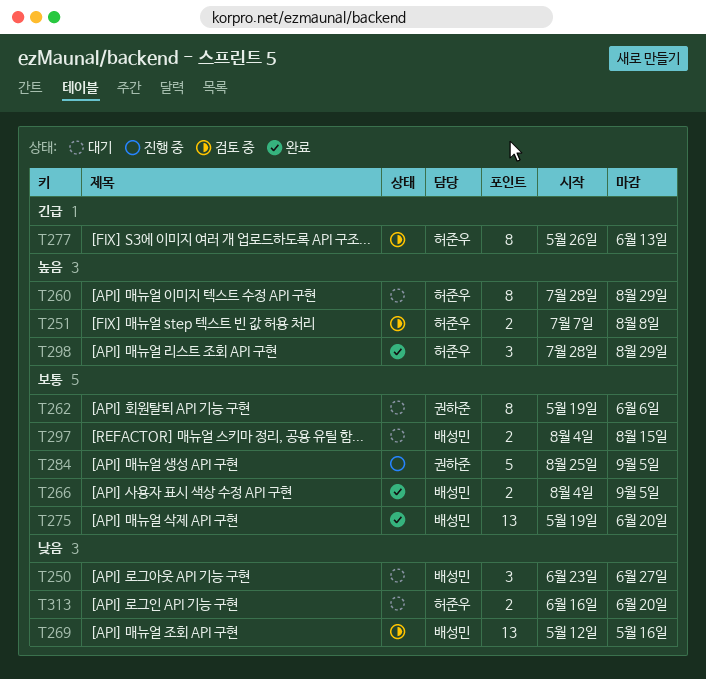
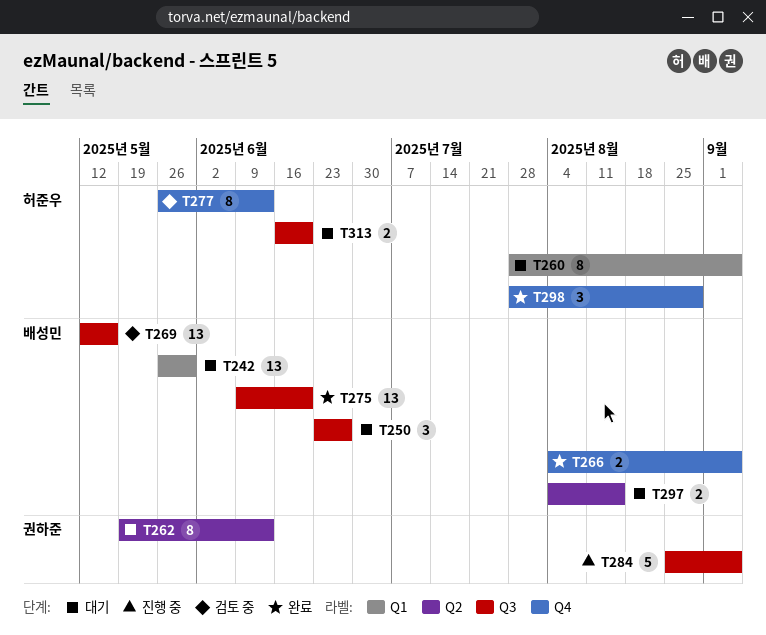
T242: none -> present
T251: present -> none
T260, due: Aug 29 -> Sep 5
T262, due: Jun 6 -> Jun 13
T275, start: May 19 -> Jun 9

